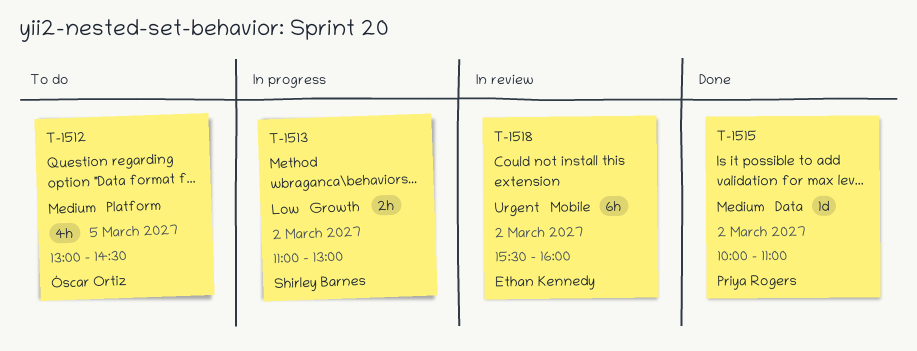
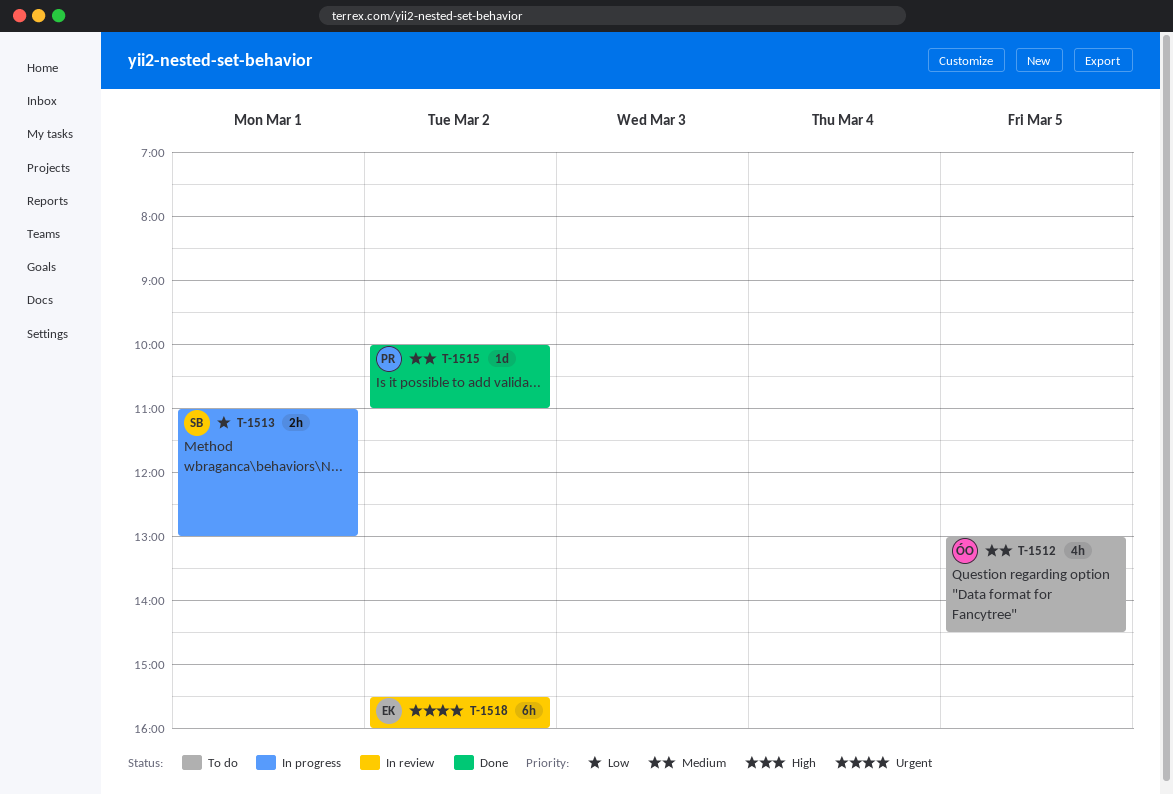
T-1513, day: Mar 2 -> Mar 1

